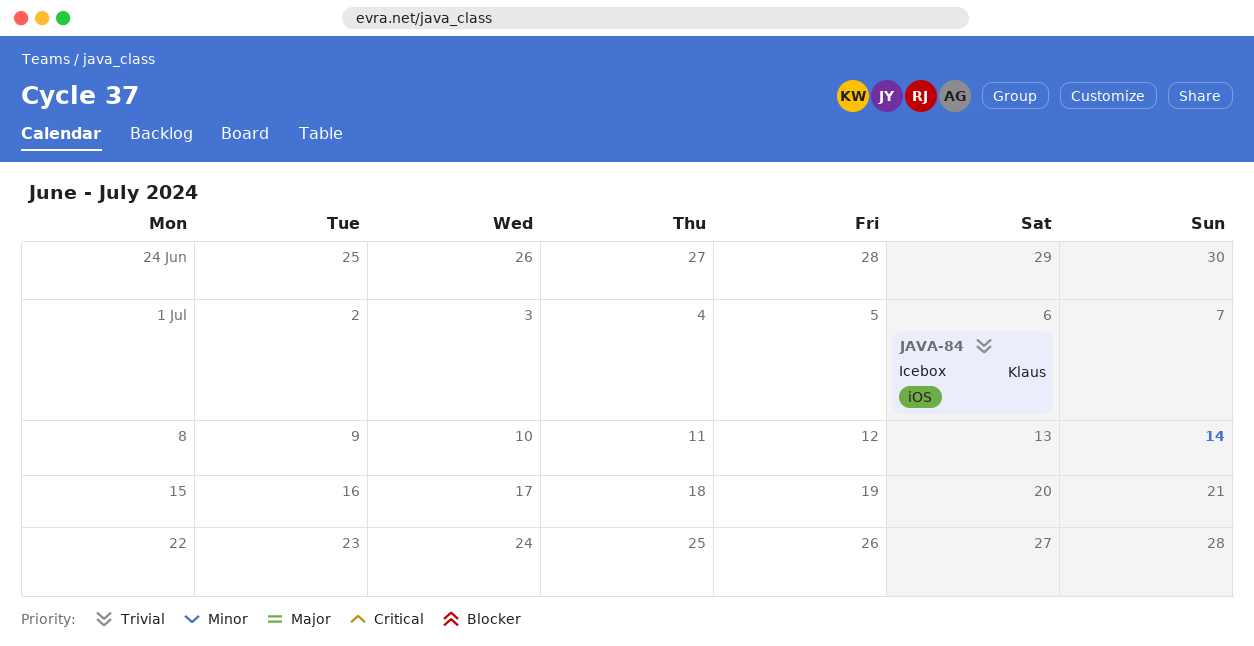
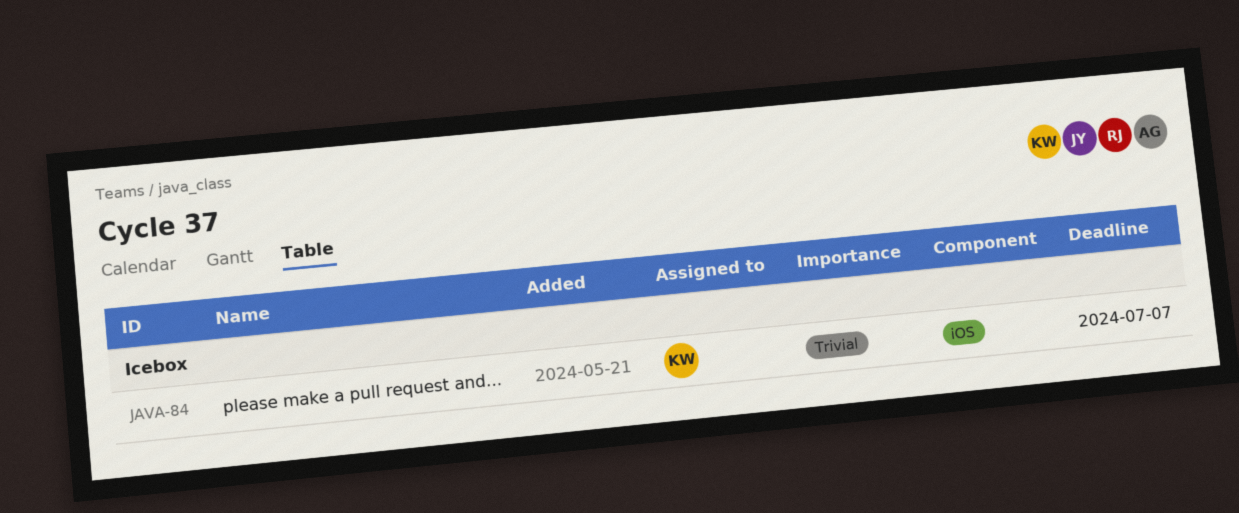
JAVA-84, due: Jul 6 -> Jul 7

